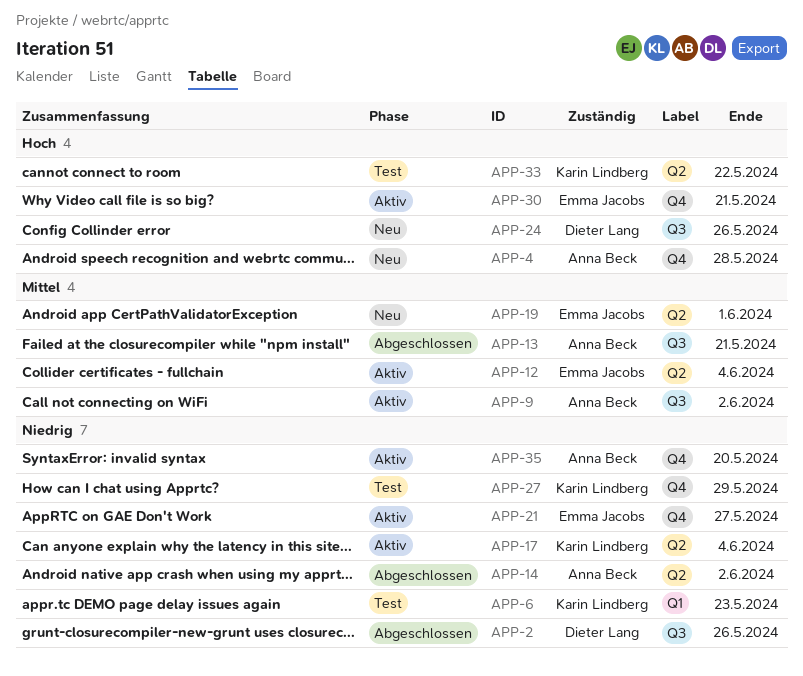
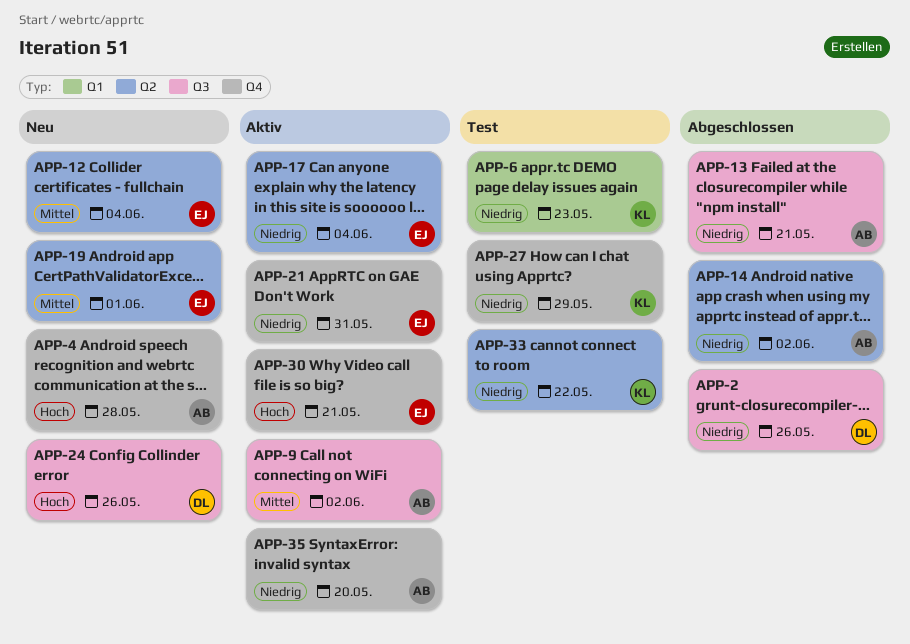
APP-12, status: Aktiv -> Neu
APP-13, priority: Mittel -> Niedrig
APP-17, owner: Karin Lindberg -> Emma Jacobs
APP-21, due: May 27 -> May 31
APP-33, priority: Hoch -> Niedrig

